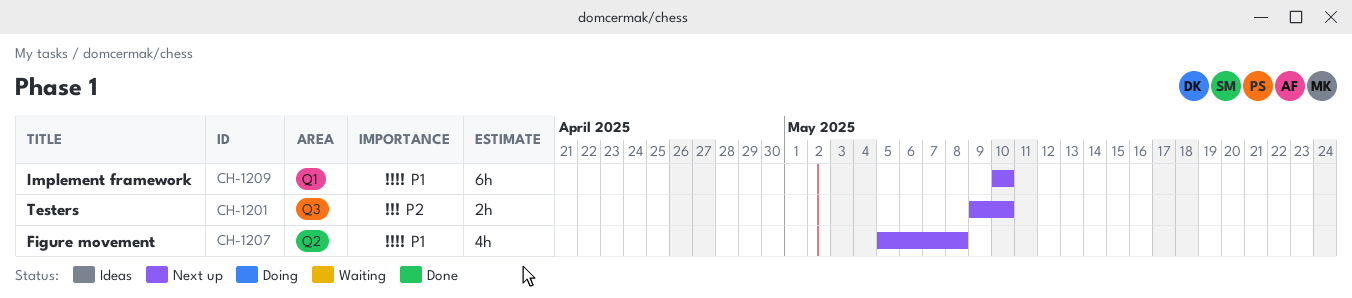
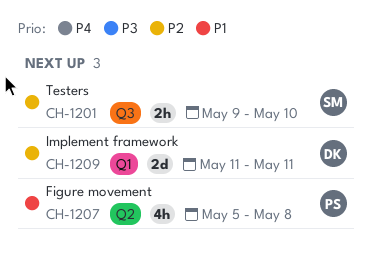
CH-1209, priority: P1 -> P2
CH-1209, estimate: 6h -> 2d
CH-1209, start: May 10 -> May 11
CH-1209, due: May 10 -> May 11

